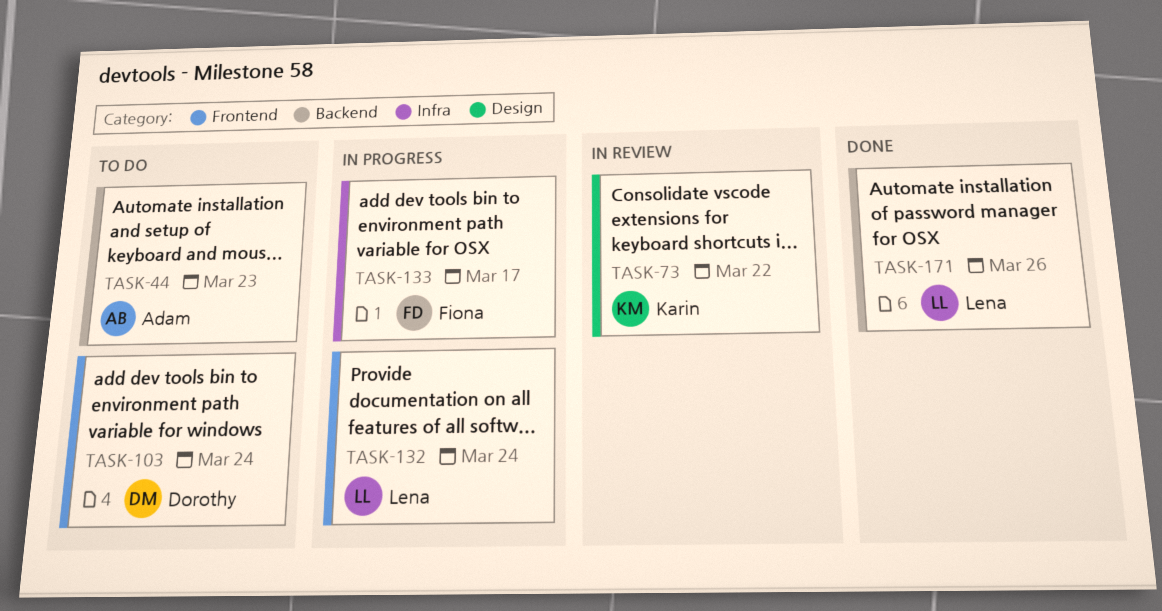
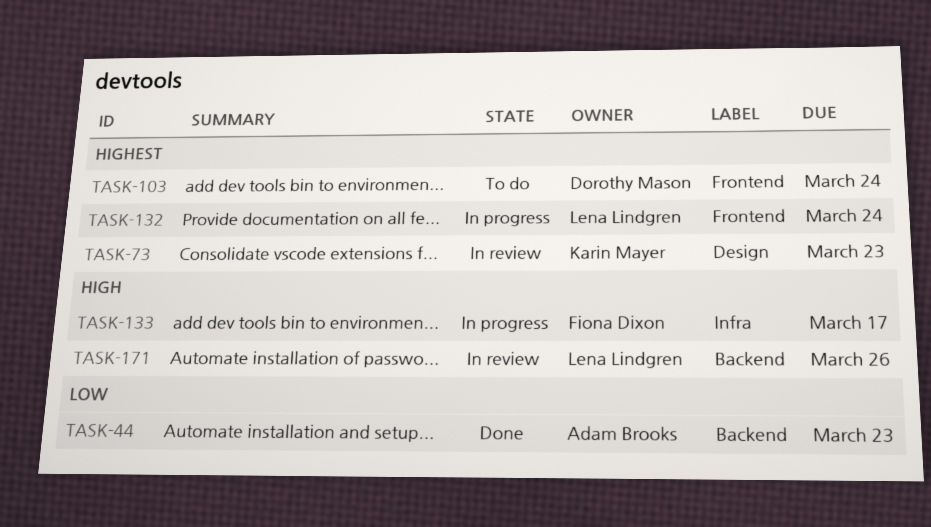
TASK-44, status: To do -> Done
TASK-73, due: Mar 22 -> Mar 23
TASK-171, status: Done -> In review

